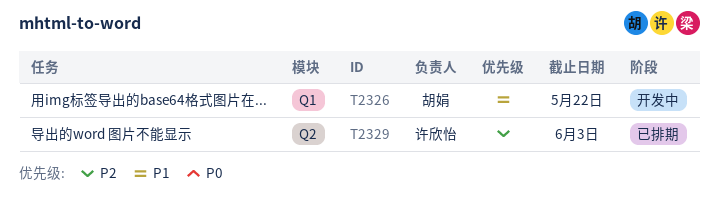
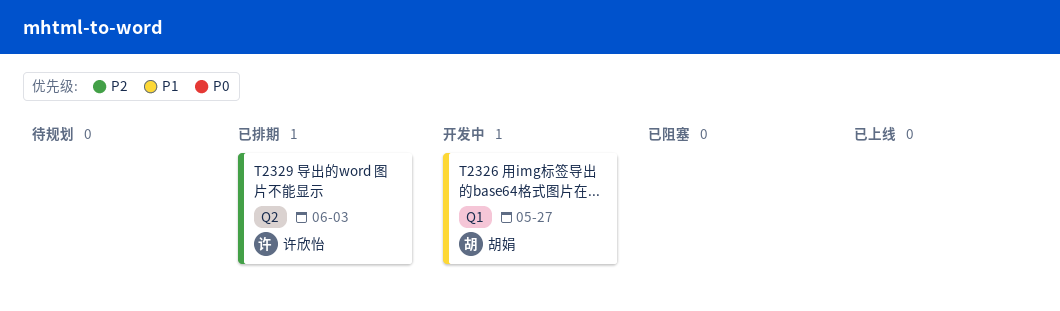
T2326, due: May 22 -> May 27

